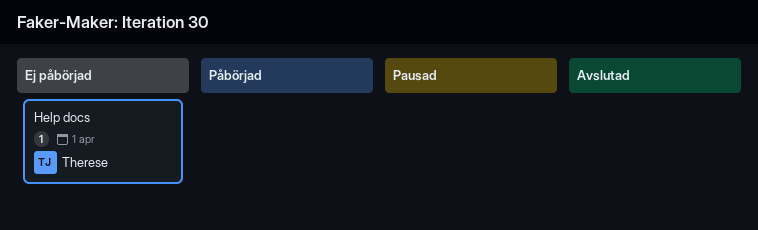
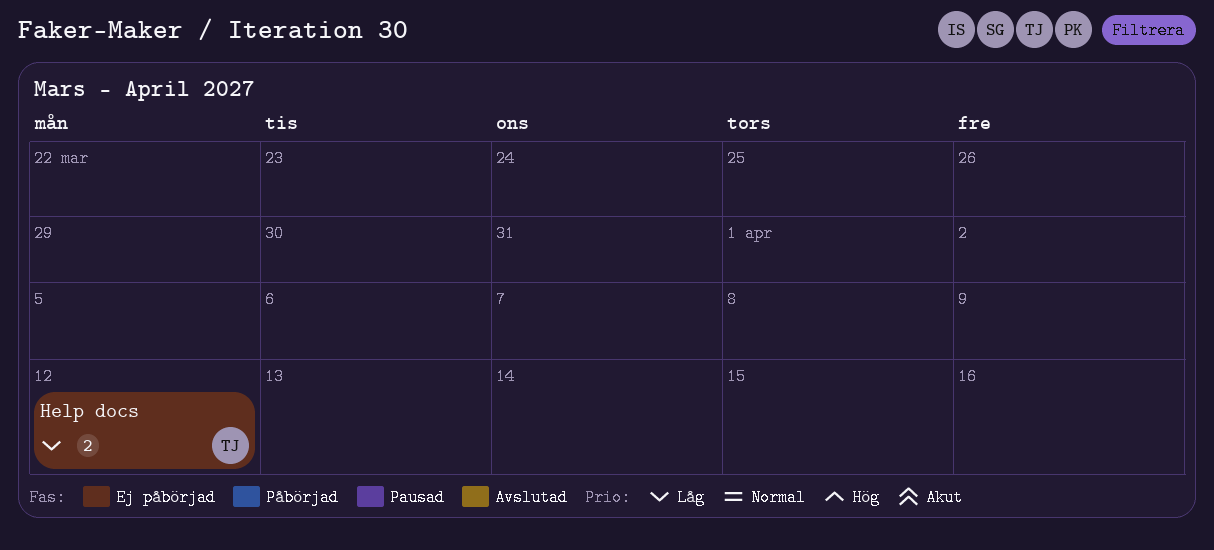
Help docs, estimate: 1 -> 2
Help docs, due: Apr 1 -> Apr 12

